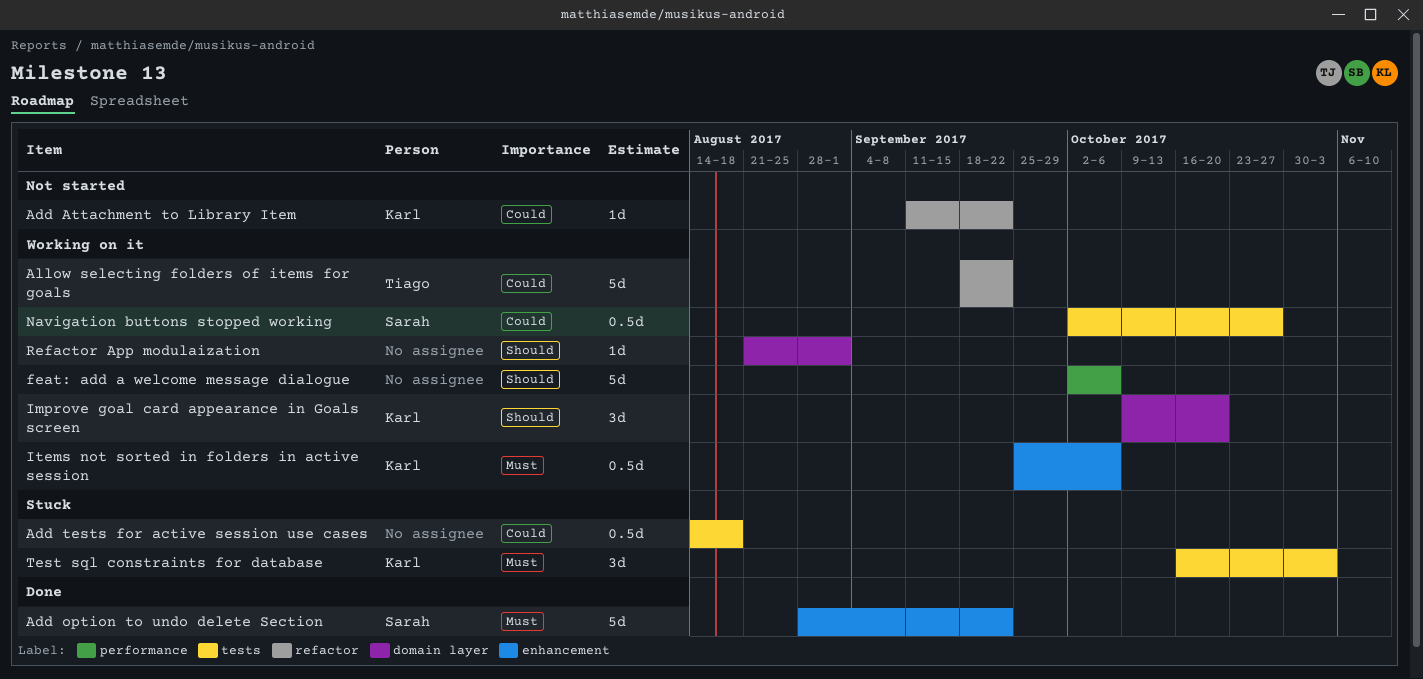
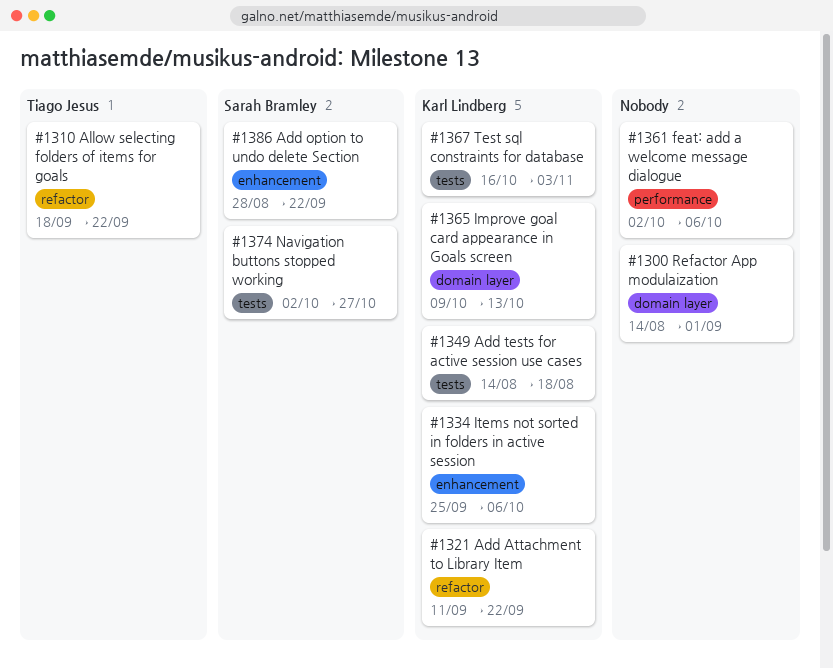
Add tests for active session use cases, owner: none -> Karl Lindberg
Improve goal card appearance in Goals screen, due: Oct 20 -> Oct 13
Refactor App modulaization, start: Aug 21 -> Aug 14

